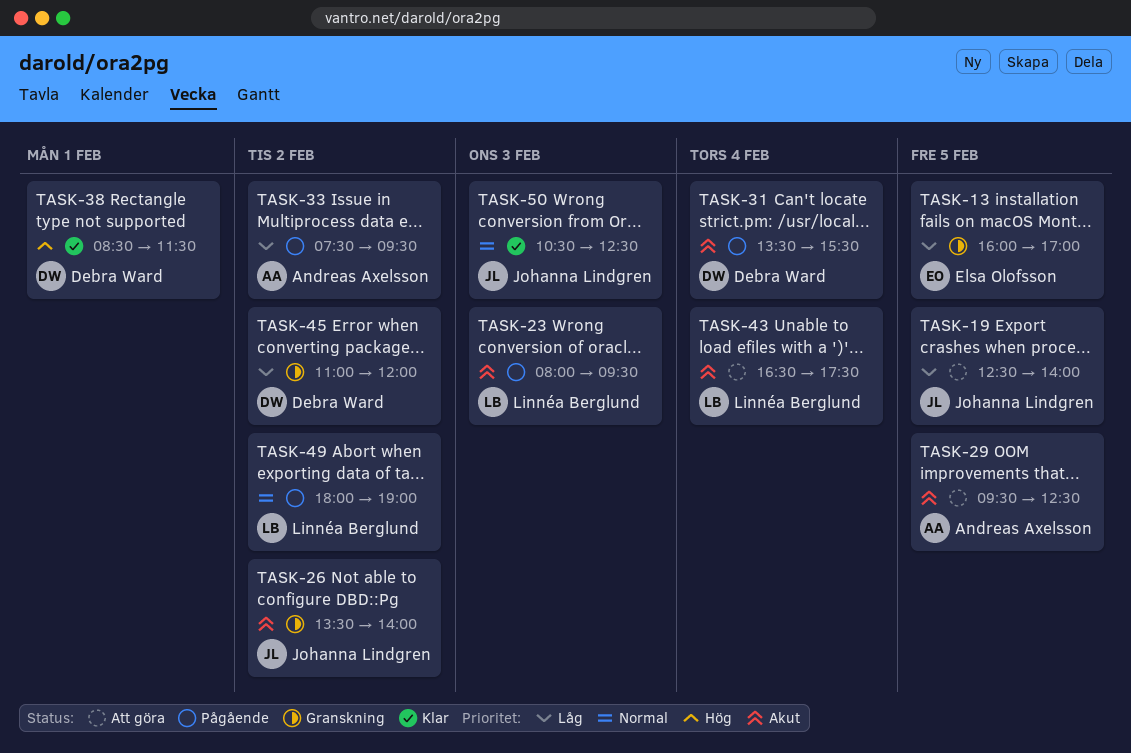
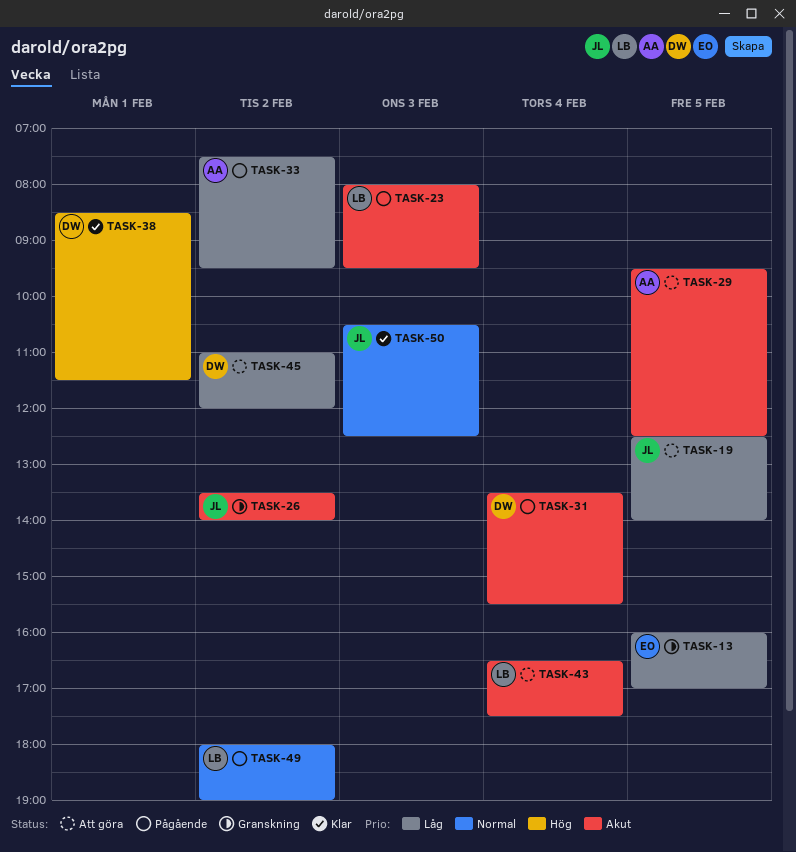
TASK-45, status: Granskning -> Att göra

